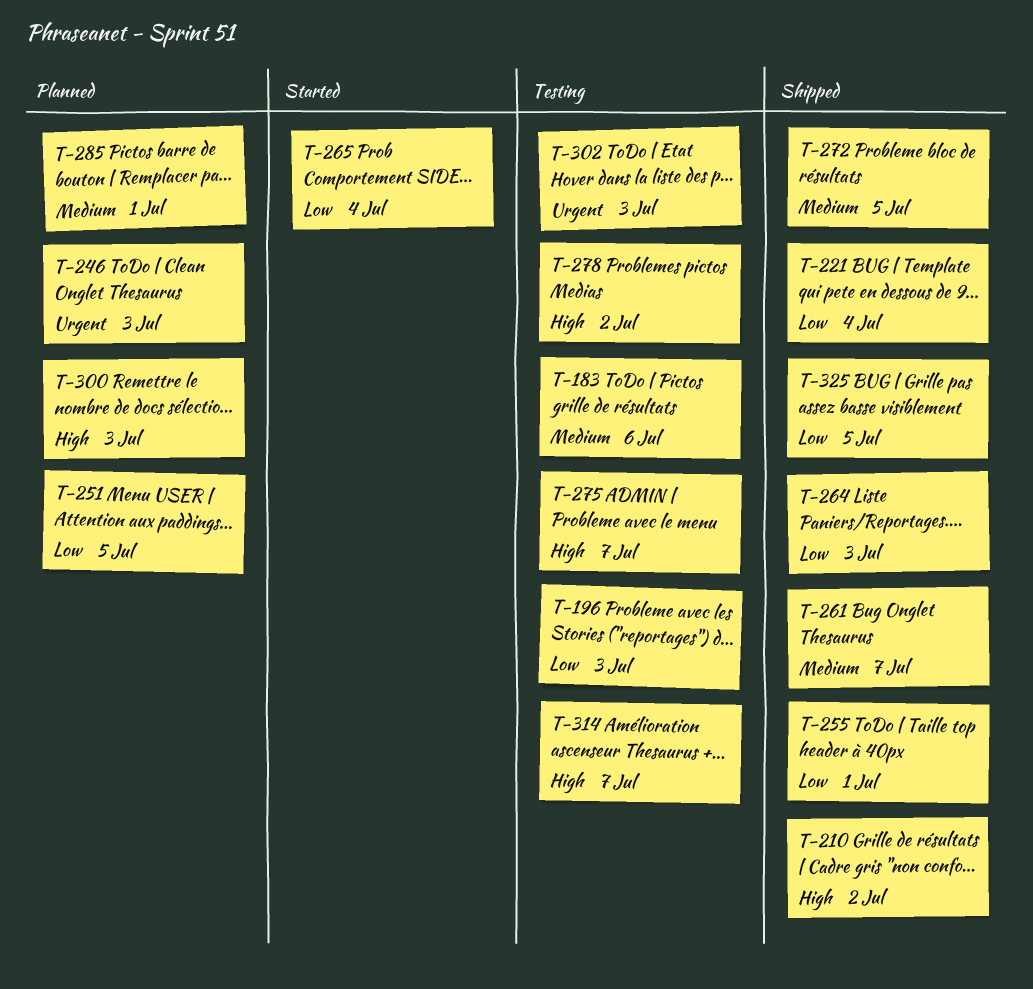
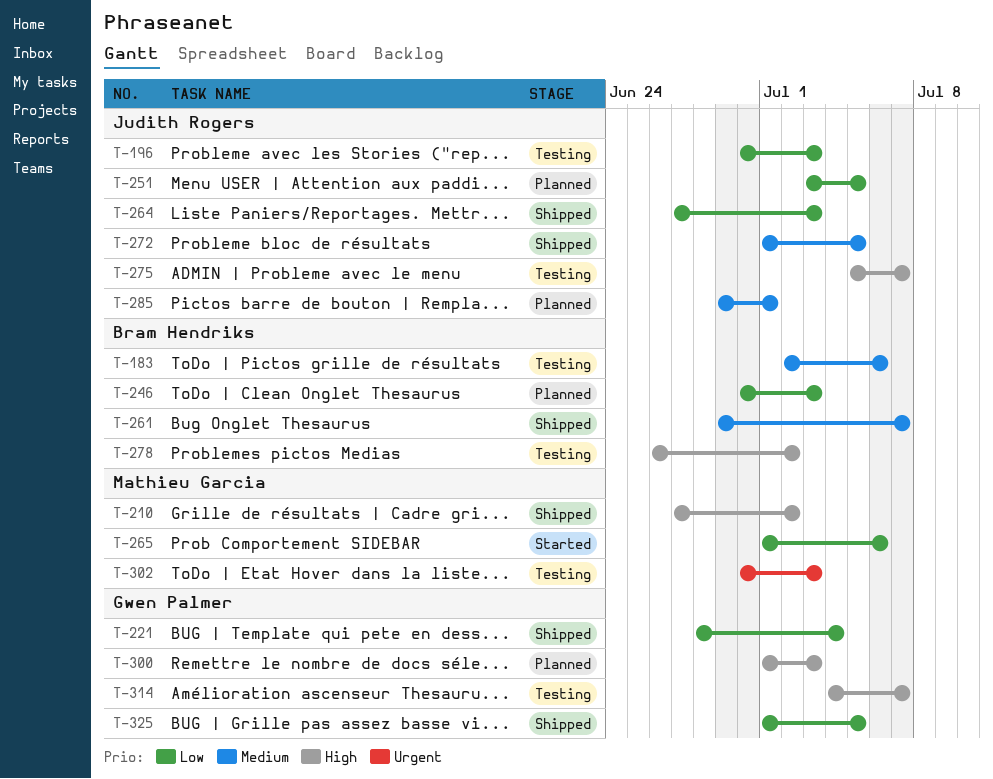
T-246, priority: Urgent -> Low
T-255: present -> none
T-265, due: Jul 4 -> Jul 6

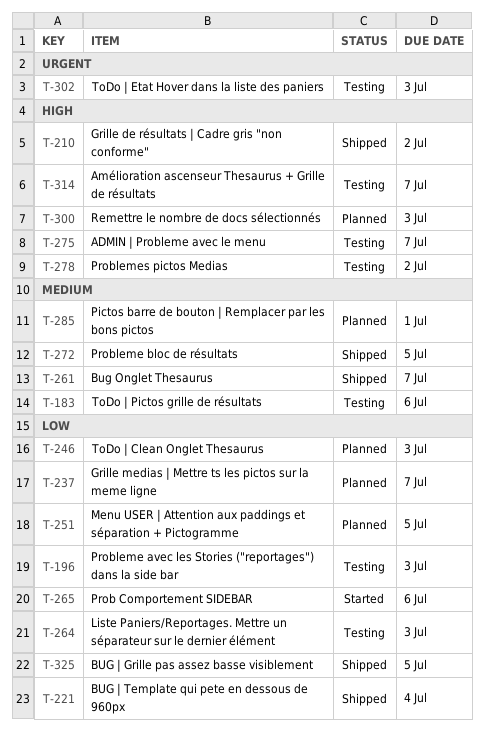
T-237: none -> present
T-264, status: Shipped -> Testing

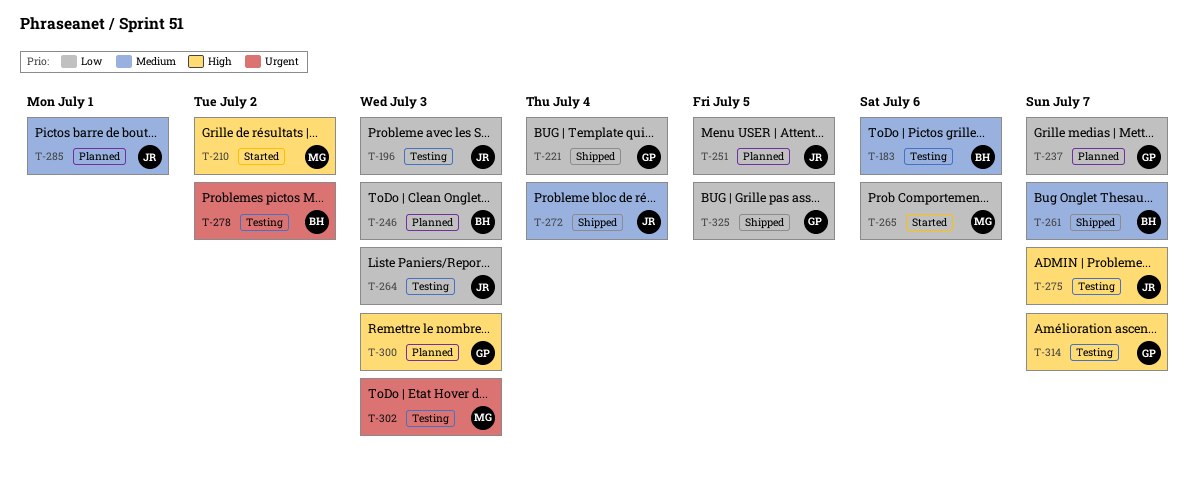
T-210, status: Shipped -> Started
T-272, due: Jul 5 -> Jul 4
T-278, priority: High -> Urgent

